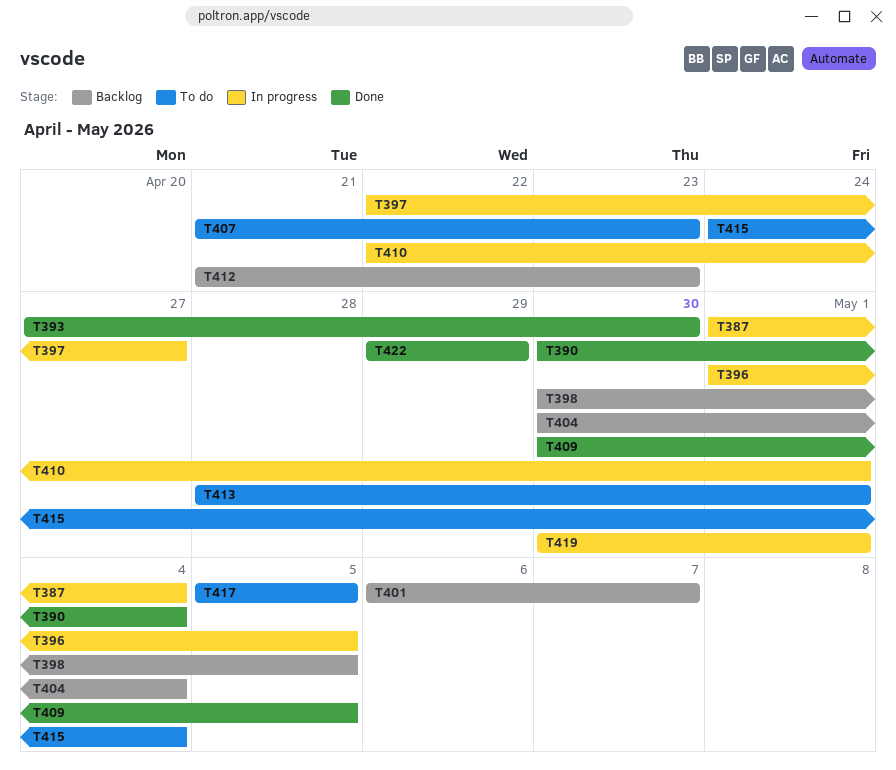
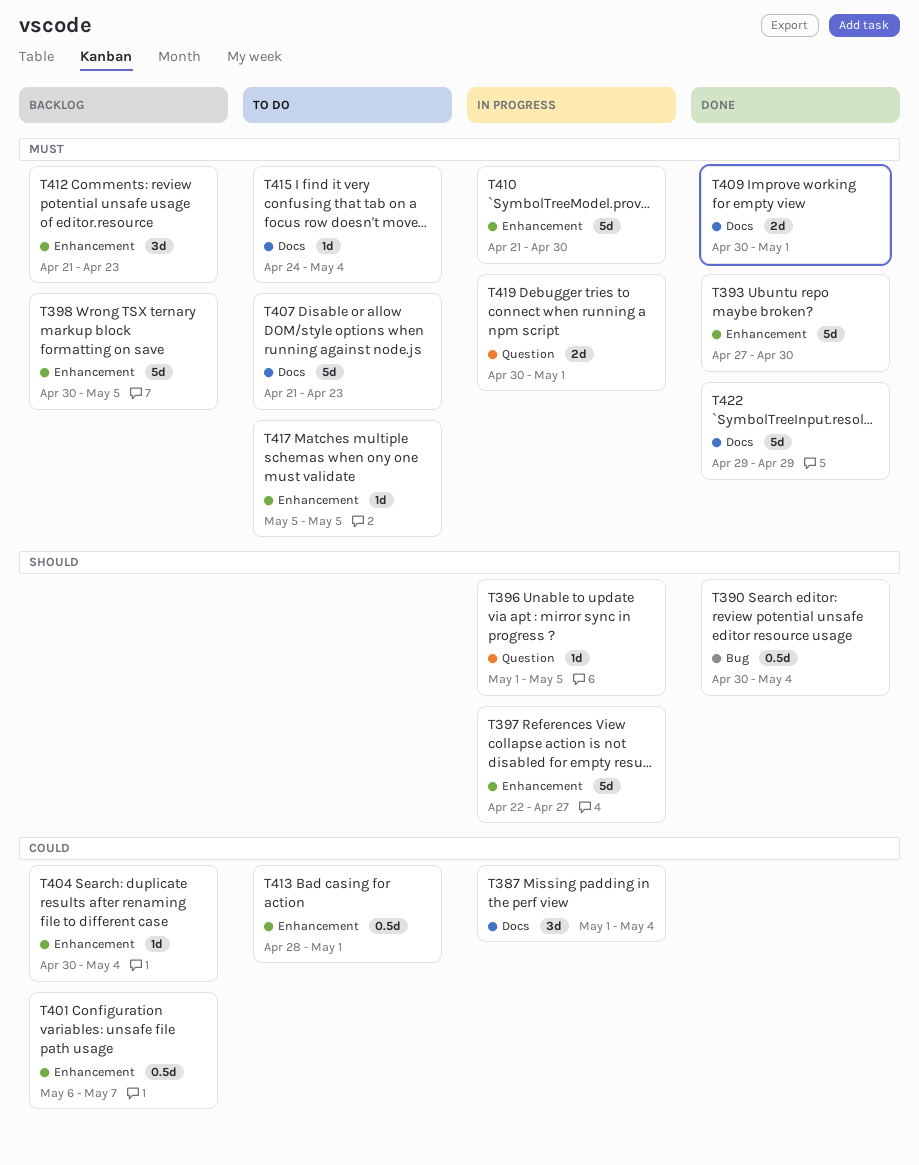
T409, due: May 5 -> May 1
T410, start: Apr 22 -> Apr 21
T410, due: May 1 -> Apr 30

